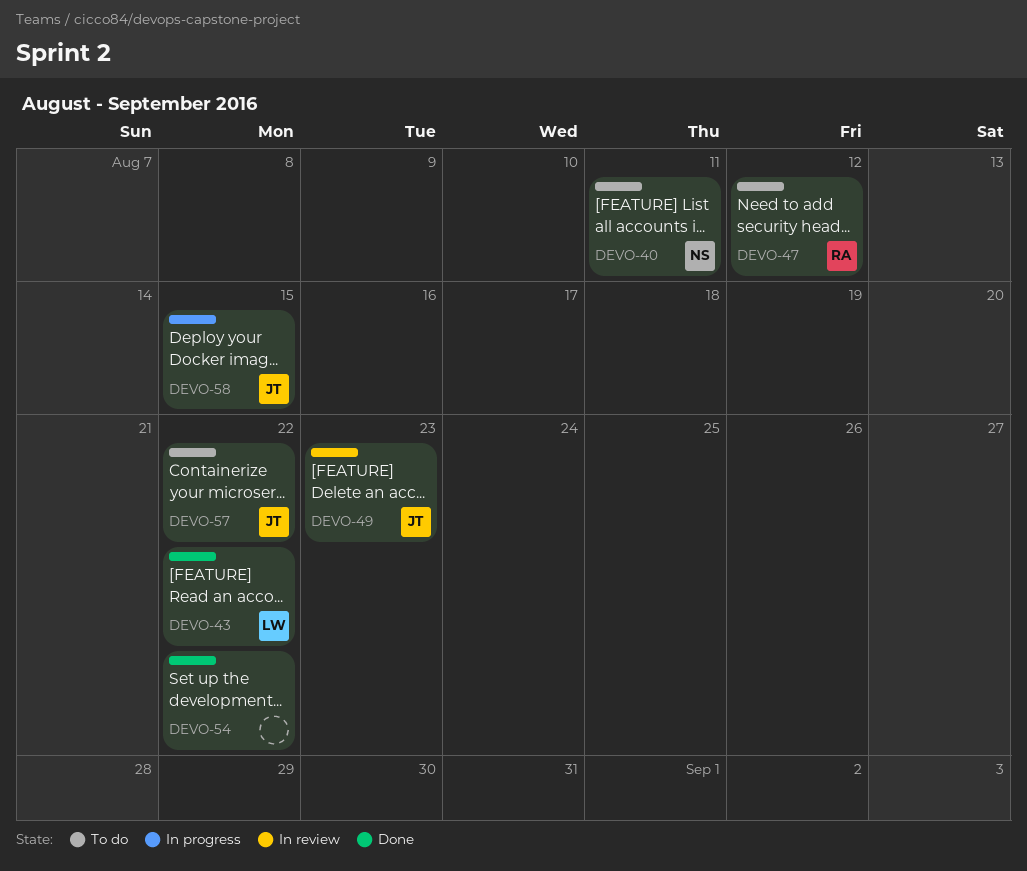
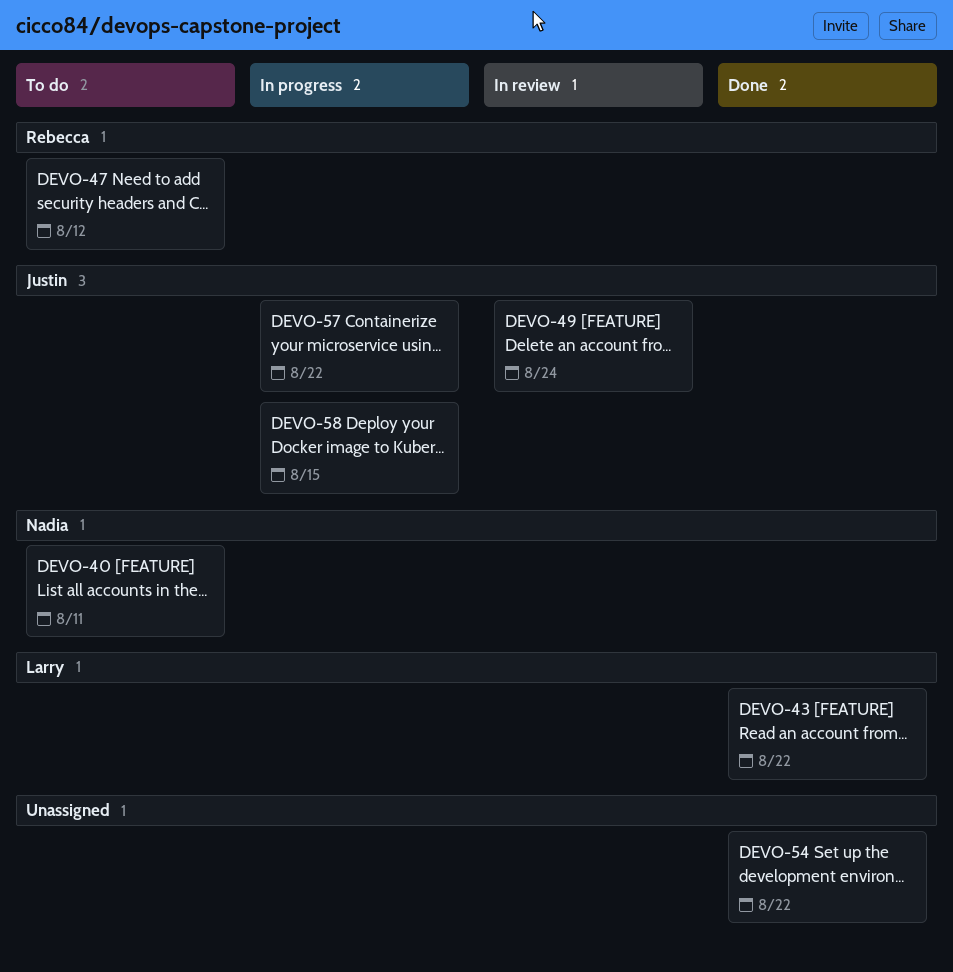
DEVO-49, due: Aug 23 -> Aug 24
DEVO-57, status: To do -> In progress

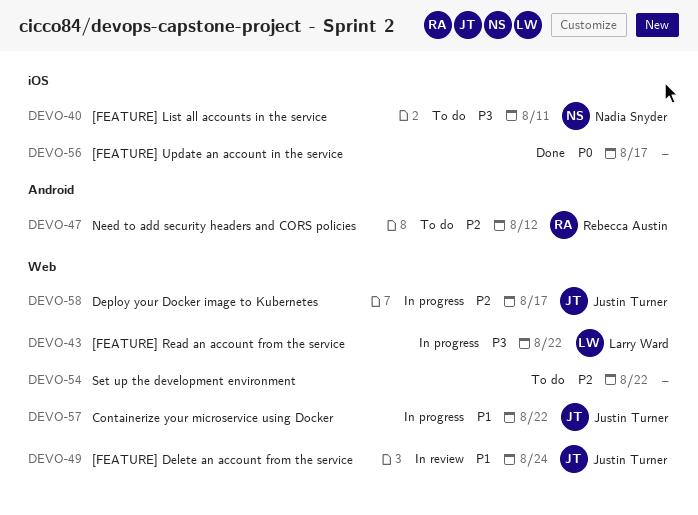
DEVO-43, status: Done -> In progress
DEVO-54, status: Done -> To do
DEVO-56: none -> present
DEVO-58, due: Aug 15 -> Aug 17

